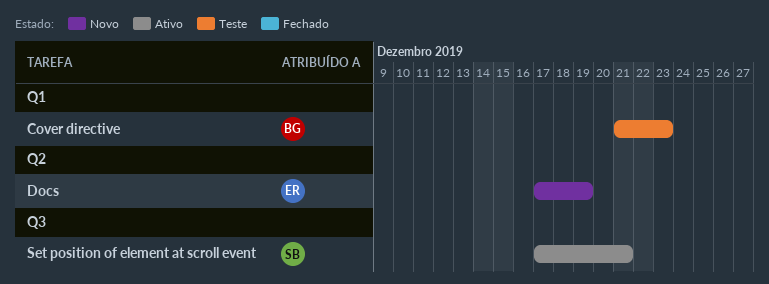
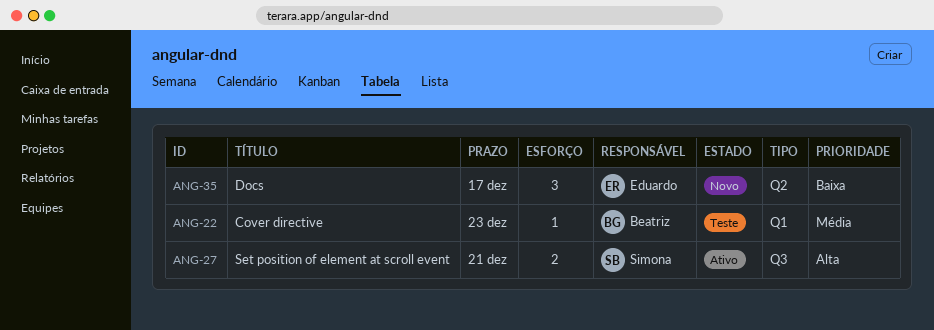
Docs, due: Dec 19 -> Dec 17

